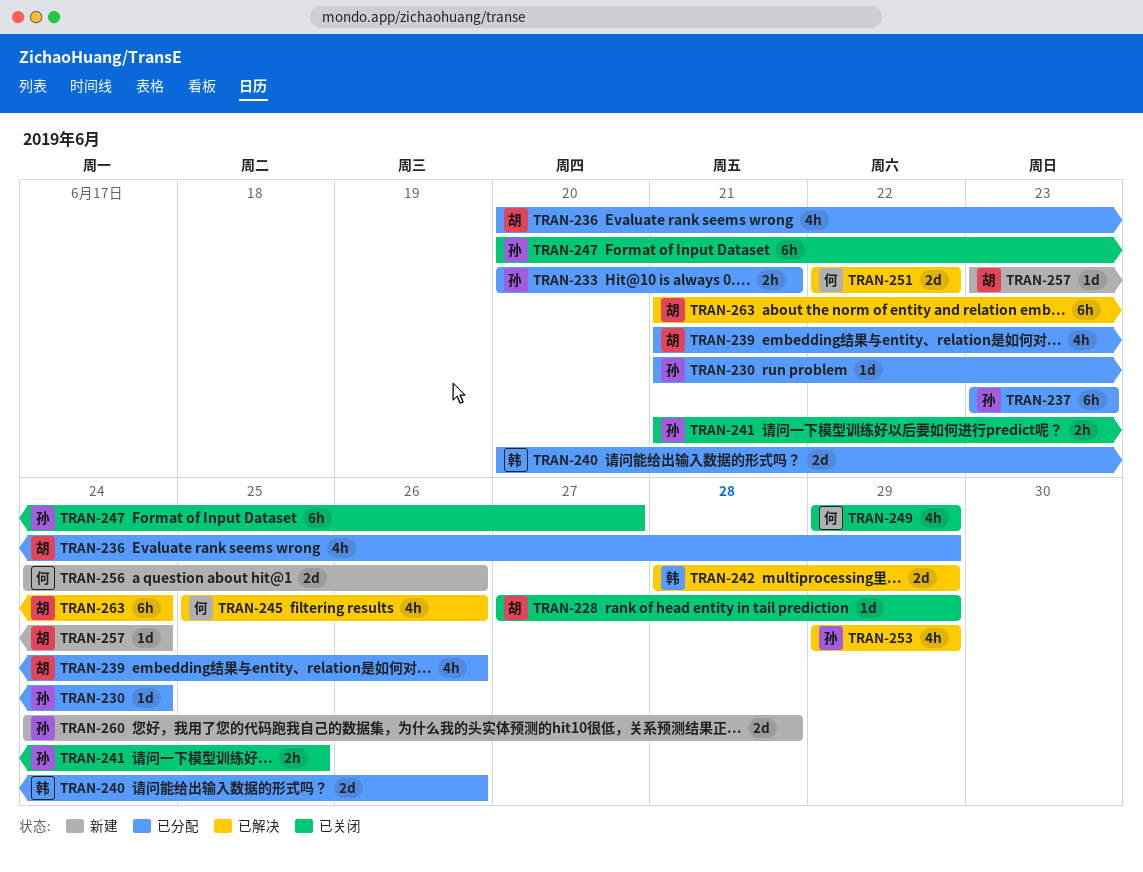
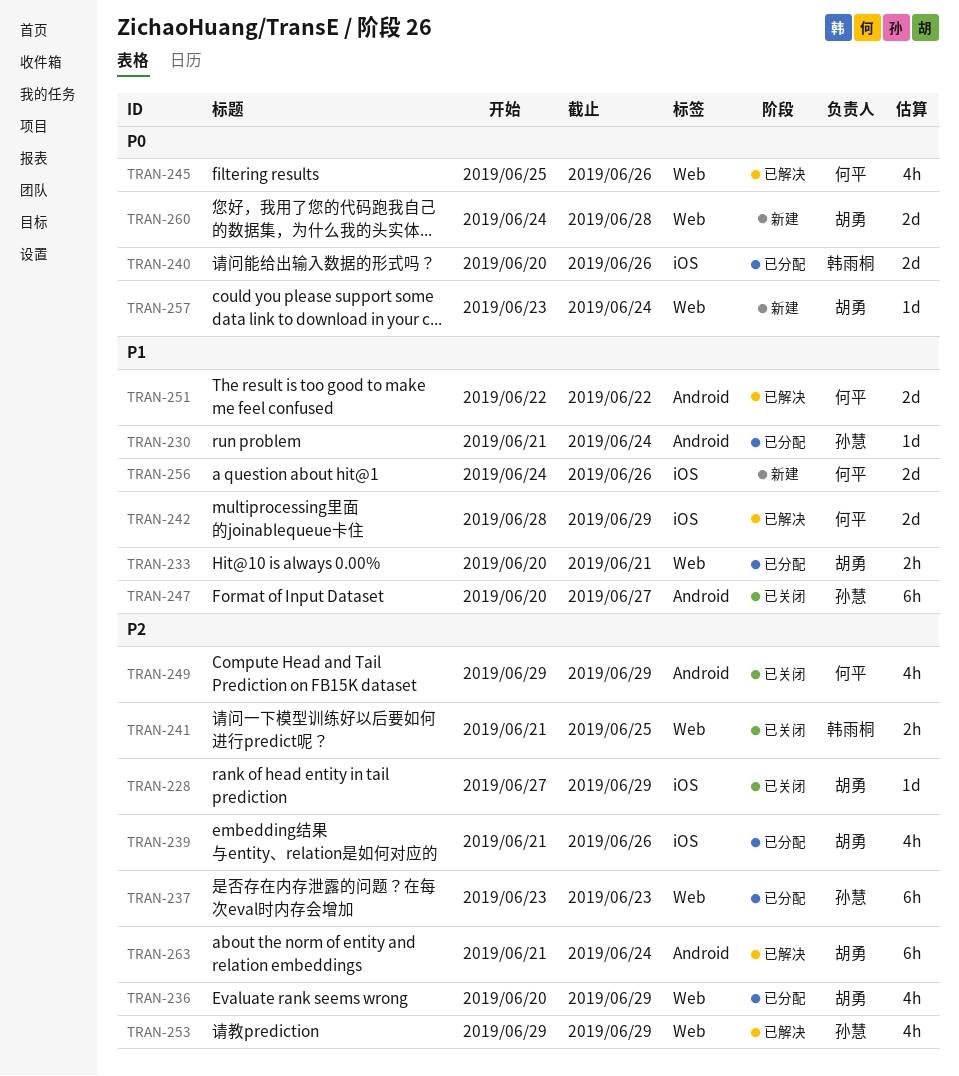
TRAN-233, owner: 孙慧 -> 胡勇
TRAN-241, owner: 孙慧 -> 韩雨桐
TRAN-242, owner: 韩雨桐 -> 何平
TRAN-260, owner: 孙慧 -> 胡勇

